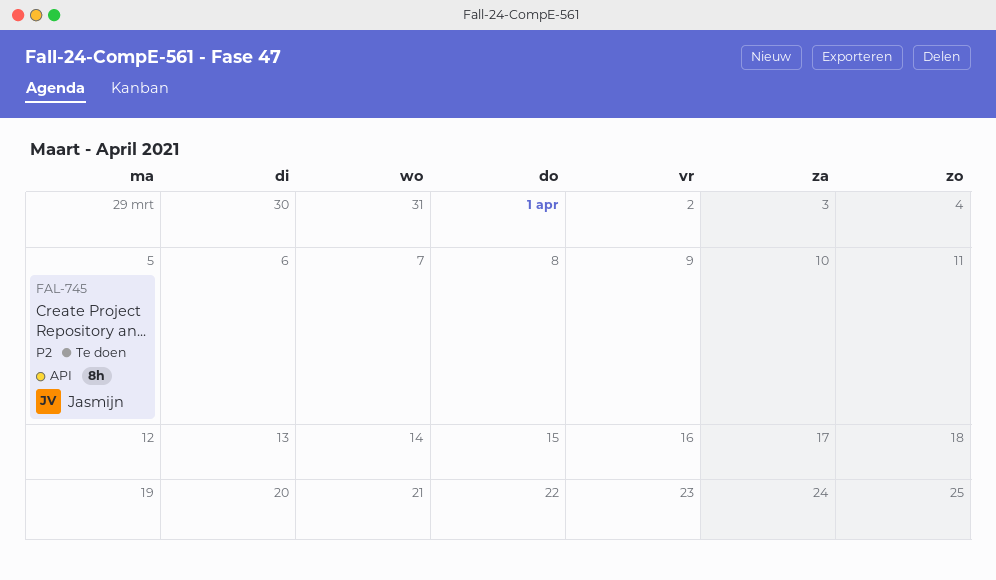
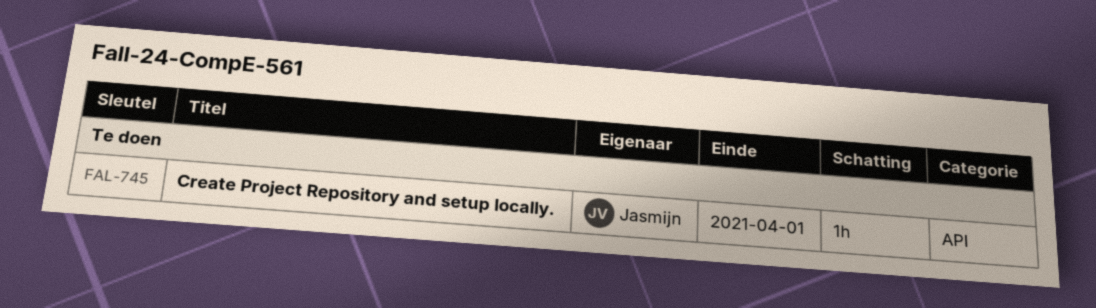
FAL-745, estimate: 8h -> 1h
FAL-745, due: Apr 5 -> Apr 1

